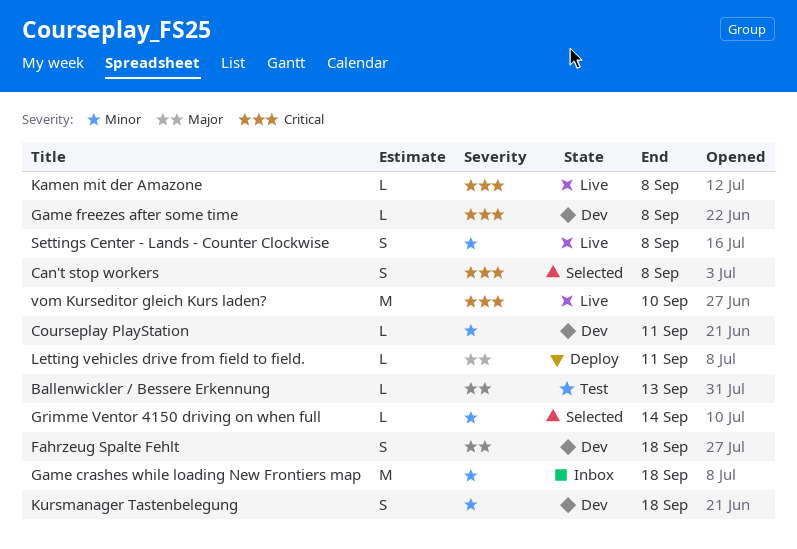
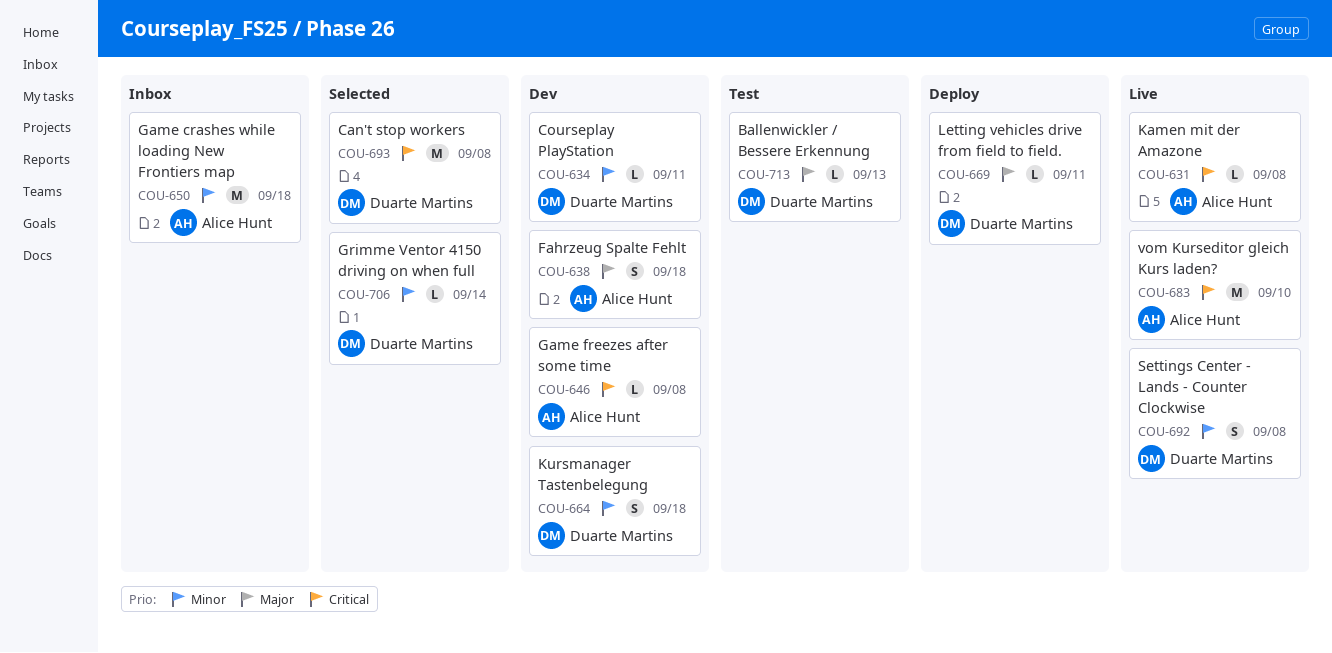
Can't stop workers, estimate: S -> M

